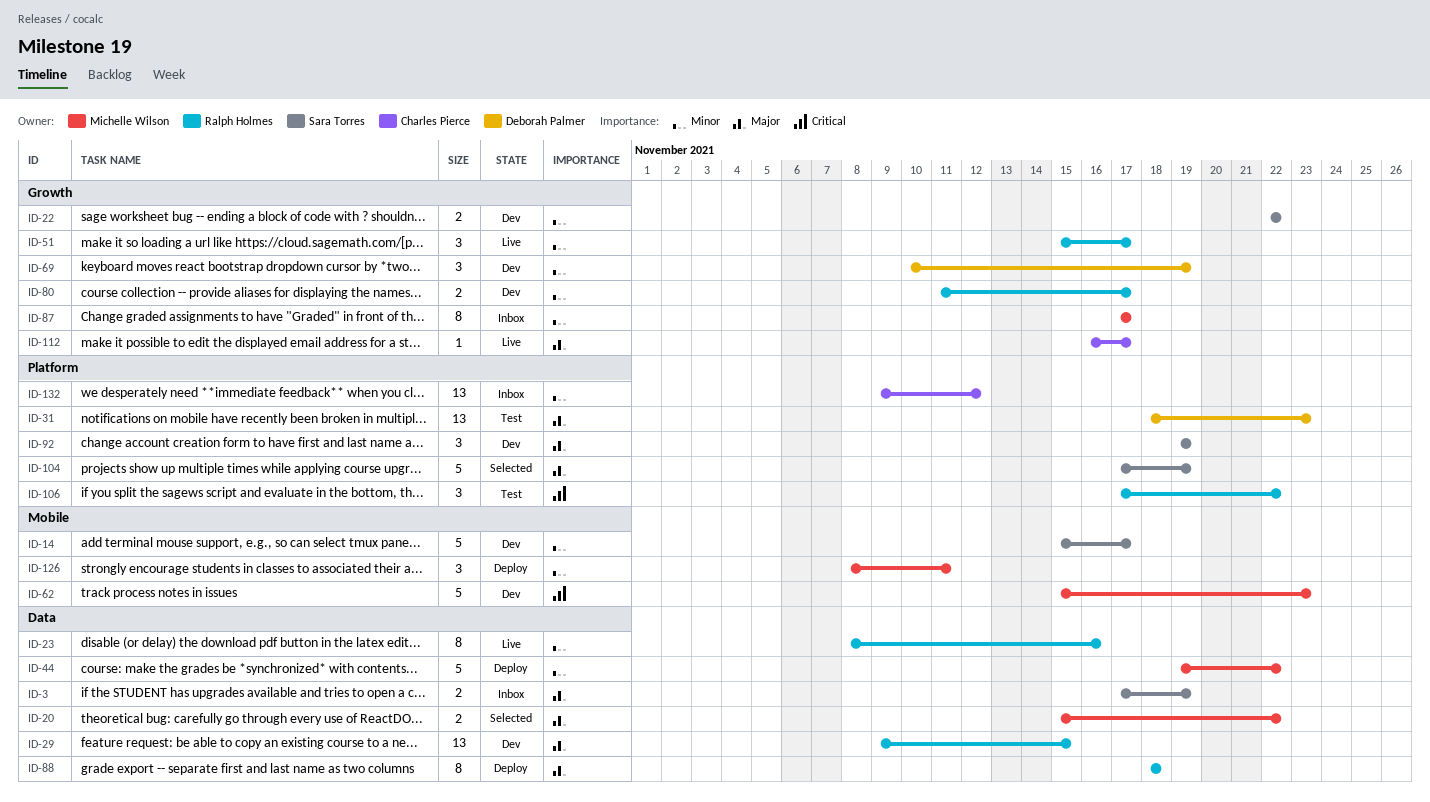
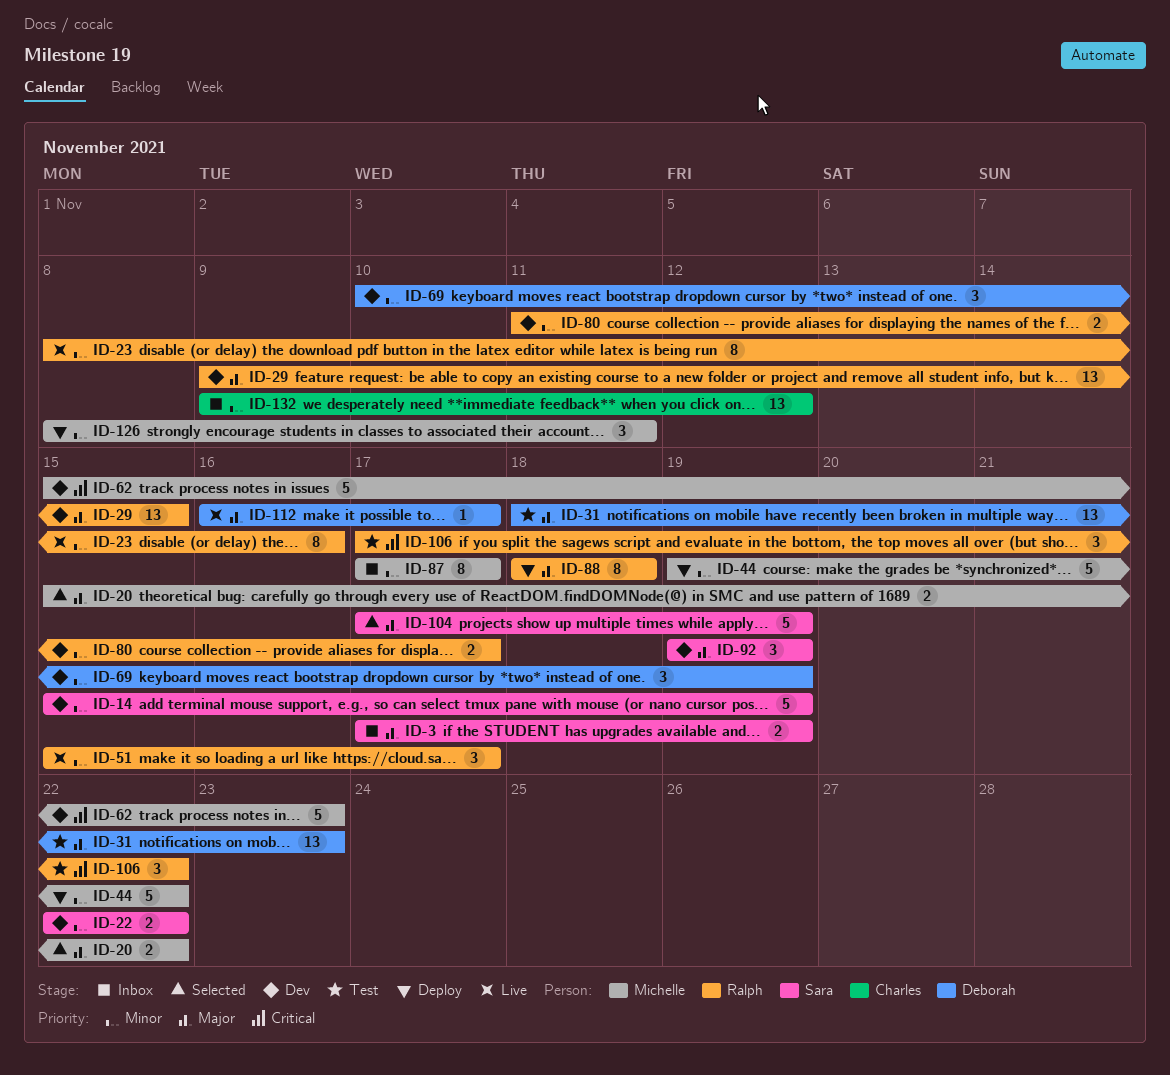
ID-14, due: Nov 17 -> Nov 19
ID-112, owner: Charles Pierce -> Deborah Palmer

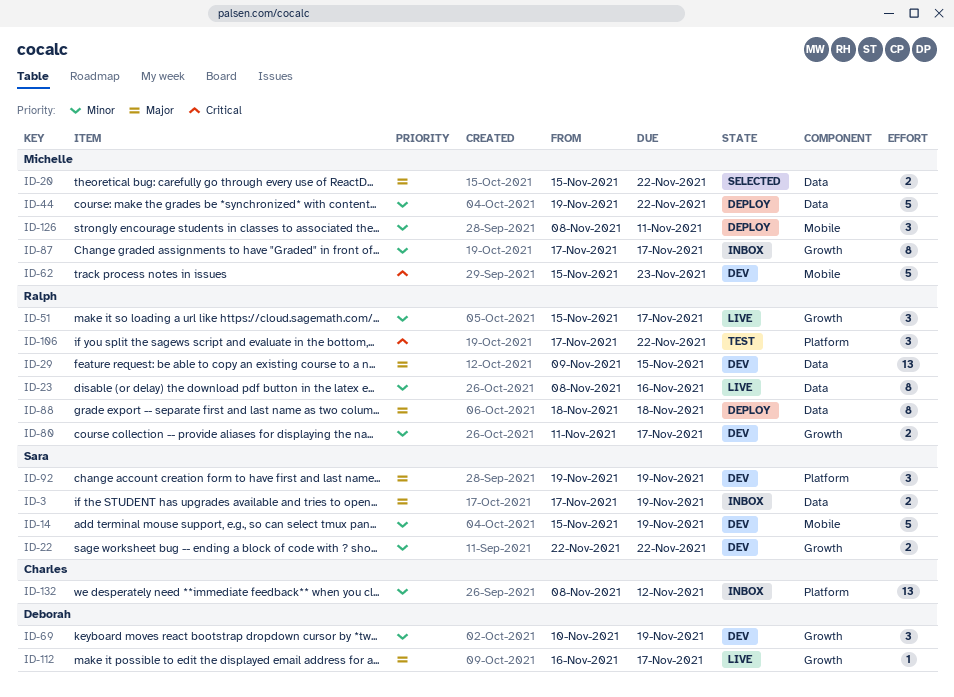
ID-31: present -> none
ID-104: present -> none
ID-132, start: Nov 9 -> Nov 8

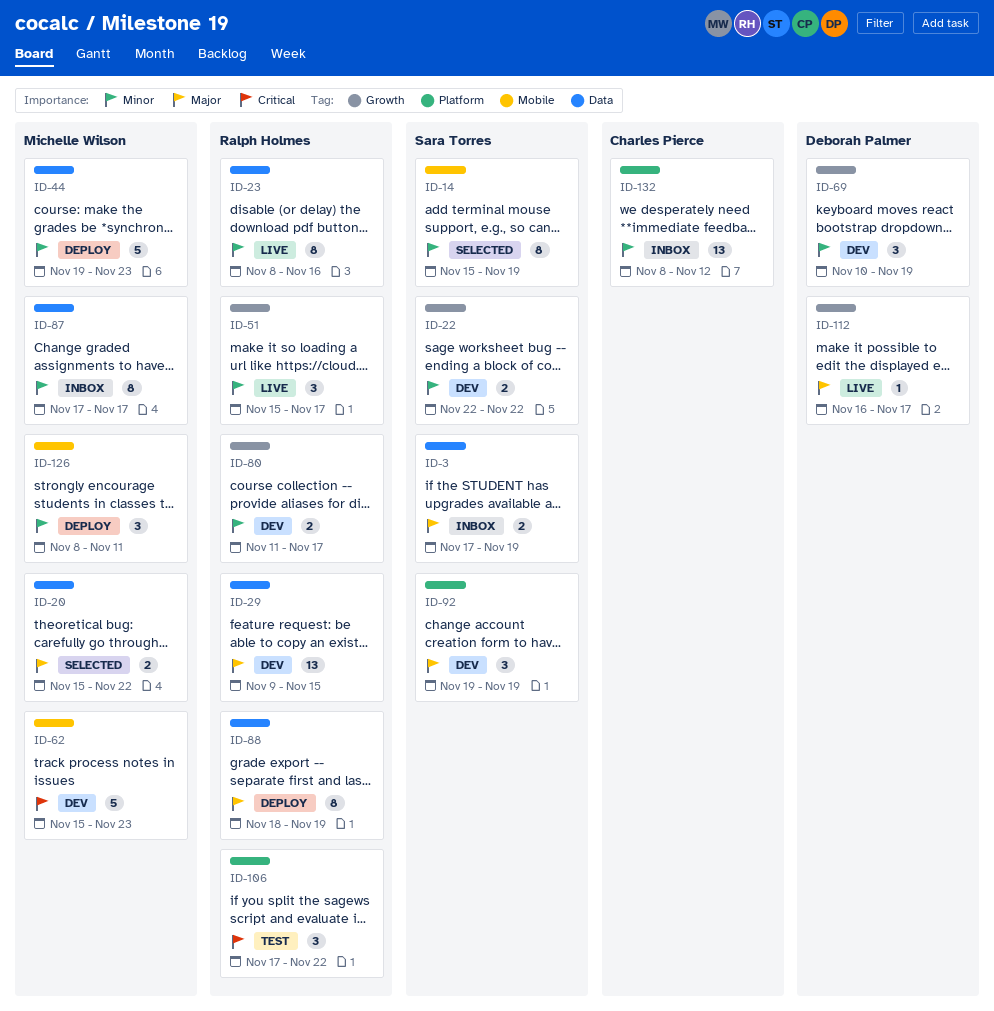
ID-14, status: Dev -> Selected
ID-14, estimate: 5 -> 8
ID-44, due: Nov 22 -> Nov 23
ID-87, label: Growth -> Data
ID-88, due: Nov 18 -> Nov 19

